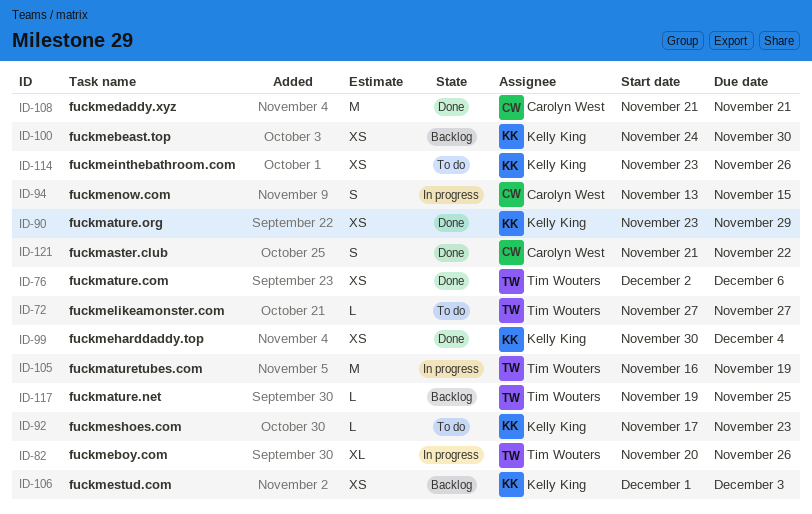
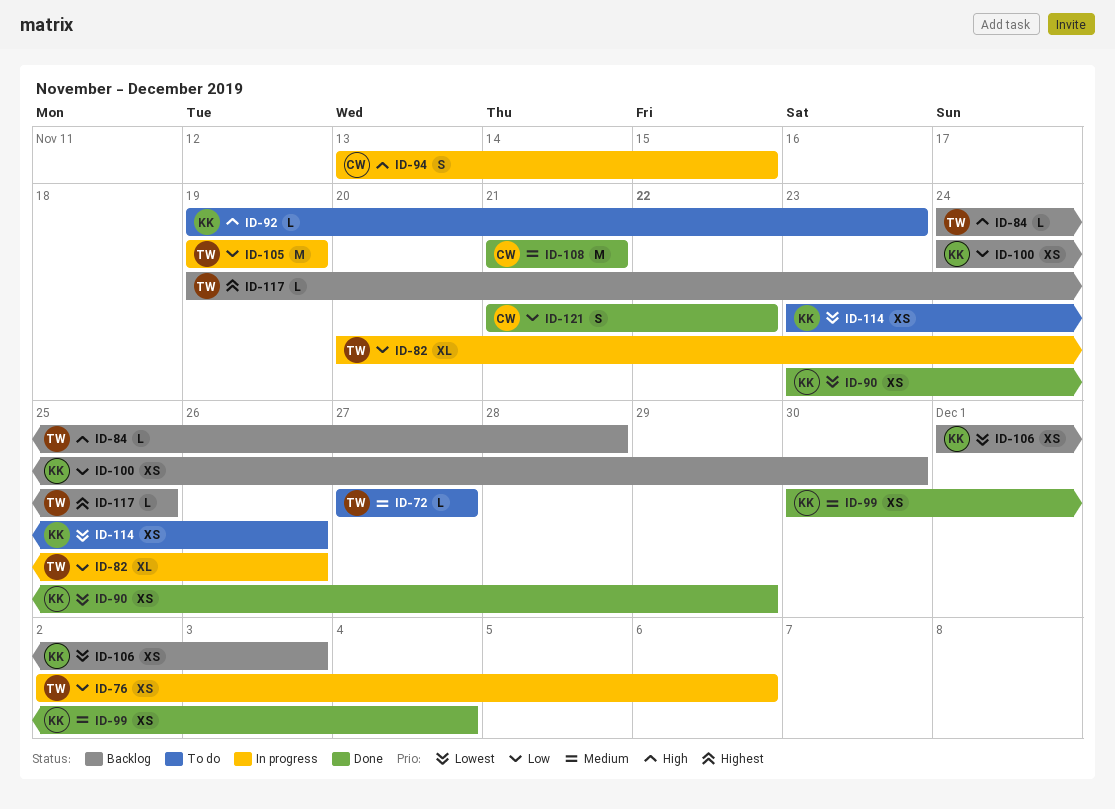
ID-76, status: Done -> In progress
ID-84: none -> present
ID-92, start: Nov 17 -> Nov 19
ID-105, start: Nov 16 -> Nov 19

